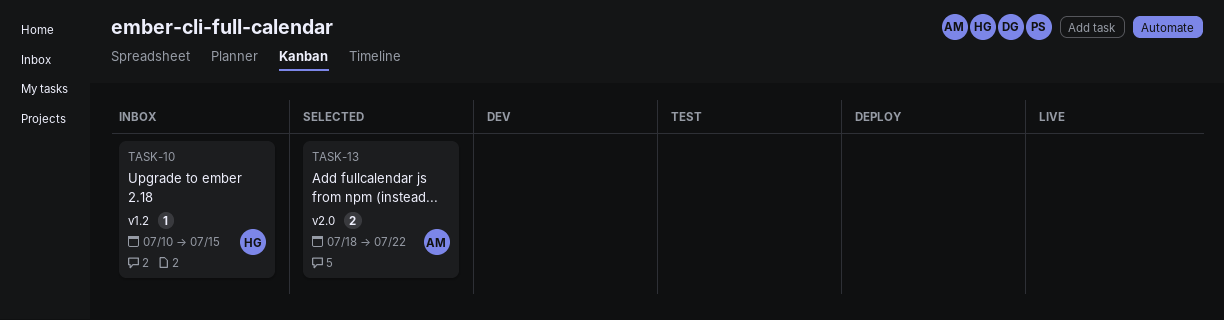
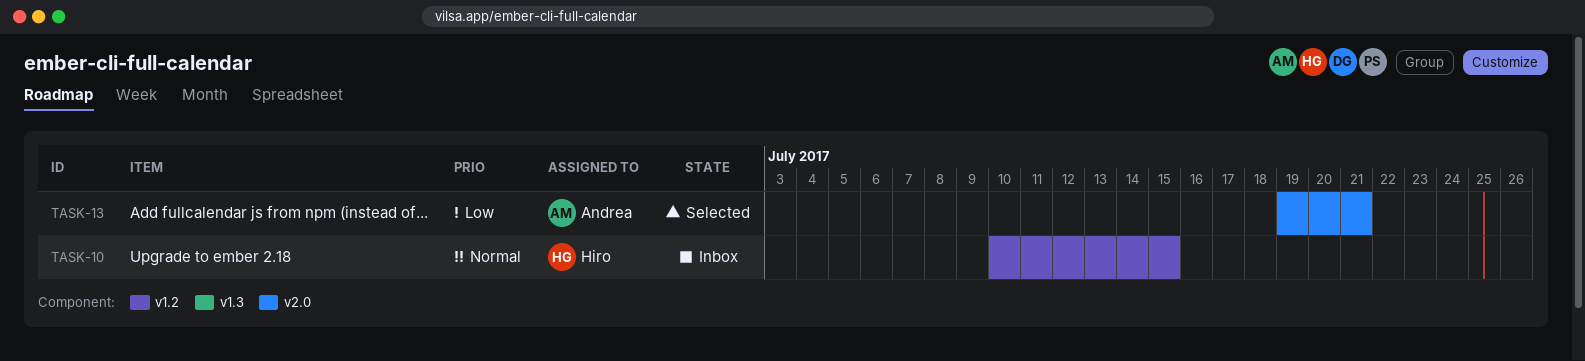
TASK-13, start: Jul 18 -> Jul 19
TASK-13, due: Jul 22 -> Jul 21

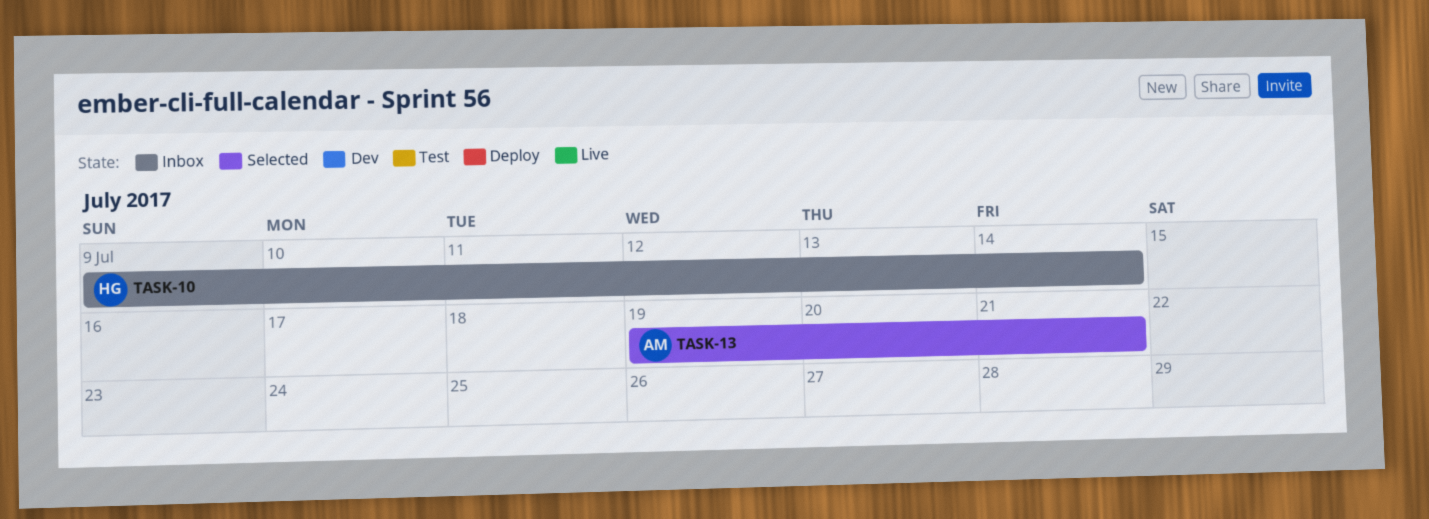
TASK-10, start: Jul 10 -> Jul 9
TASK-10, due: Jul 15 -> Jul 14

